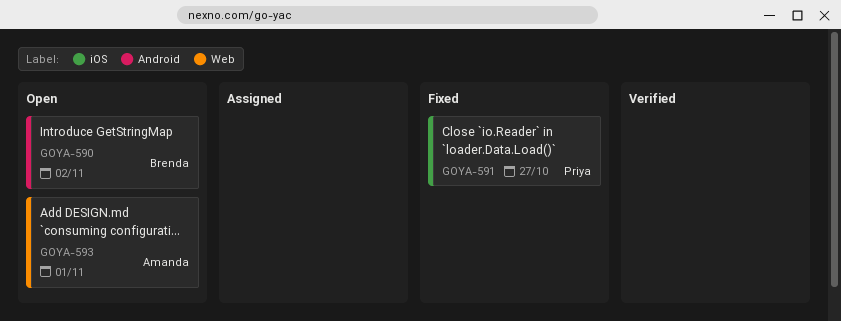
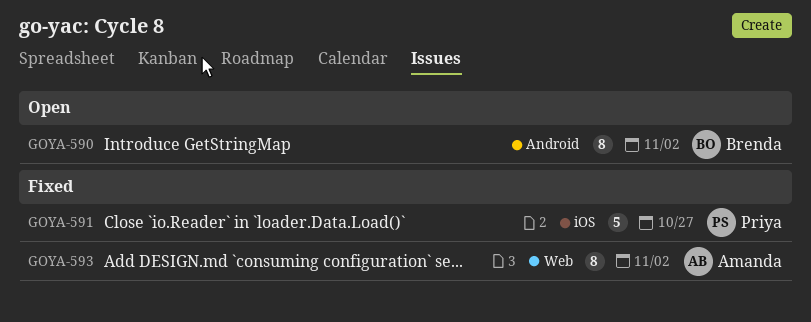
GOYA-593, status: Open -> Fixed
GOYA-593, due: Nov 1 -> Nov 2

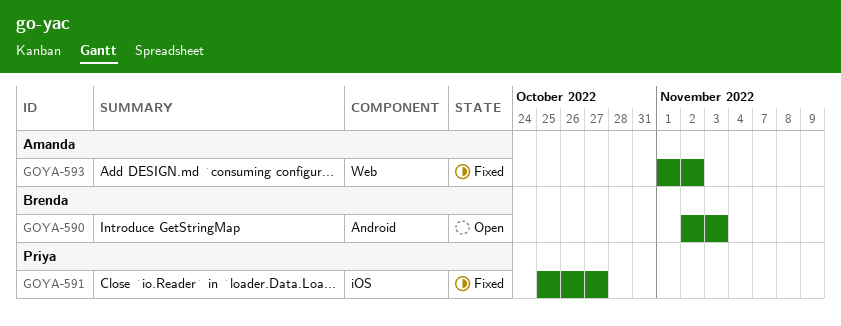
GOYA-590, due: Nov 2 -> Nov 3

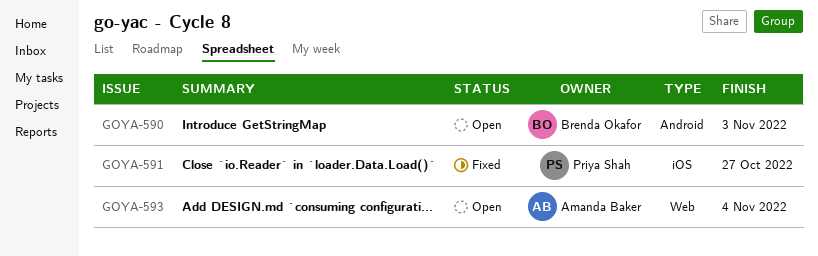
GOYA-593, status: Fixed -> Open
GOYA-593, due: Nov 2 -> Nov 4

